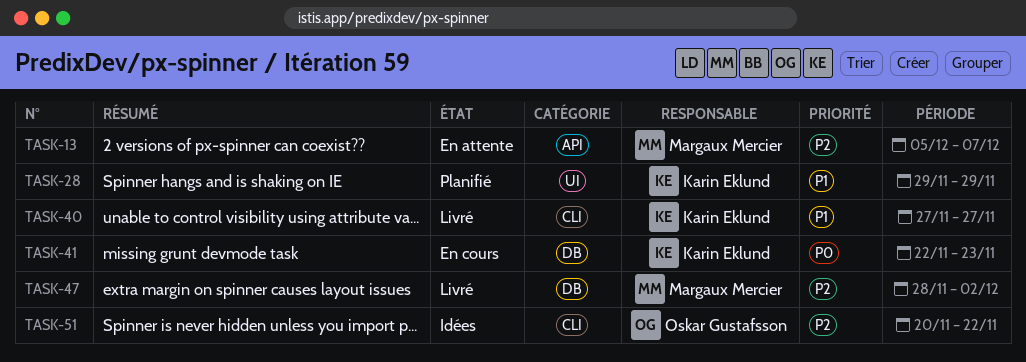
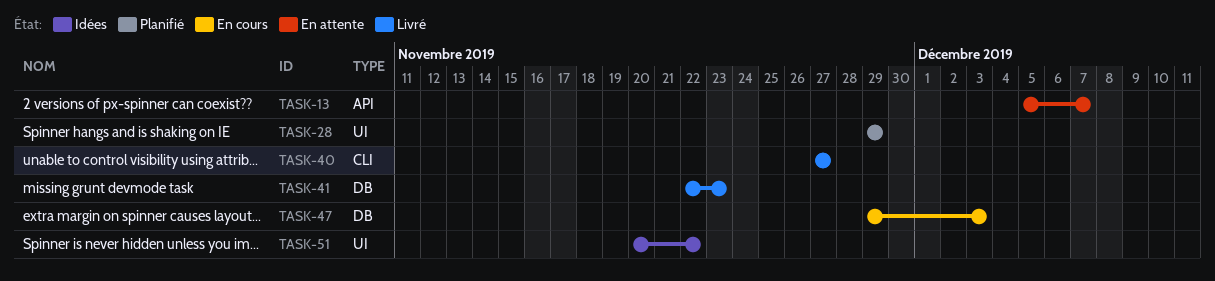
TASK-41, status: En cours -> Livré
TASK-47, status: Livré -> En cours
TASK-47, start: Nov 28 -> Nov 29
TASK-47, due: Dec 2 -> Dec 3
TASK-51, label: CLI -> UI

